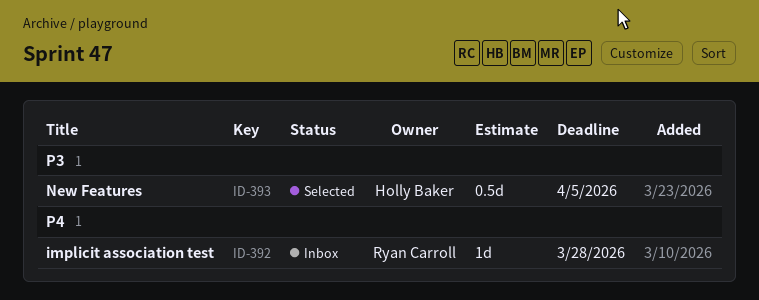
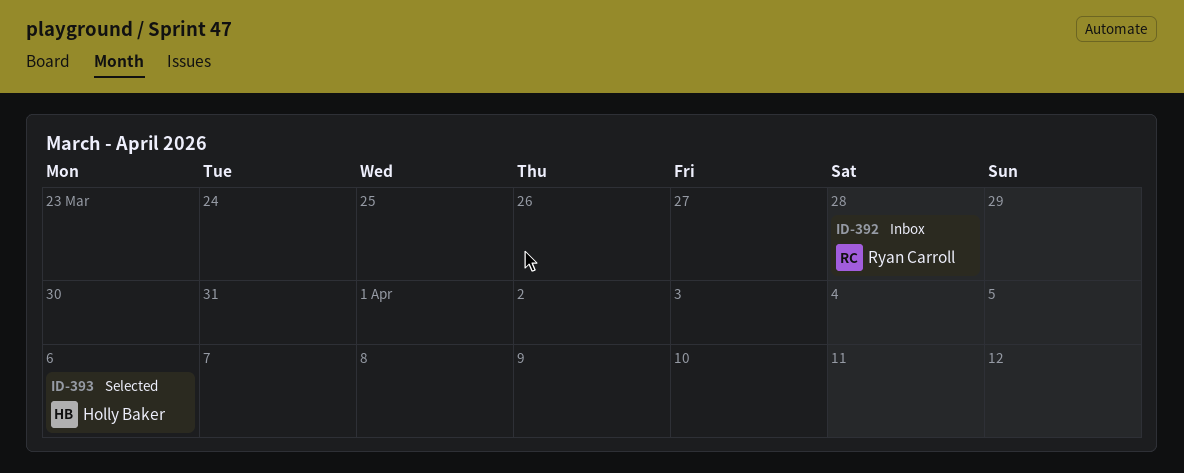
ID-393, due: Apr 5 -> Apr 6

